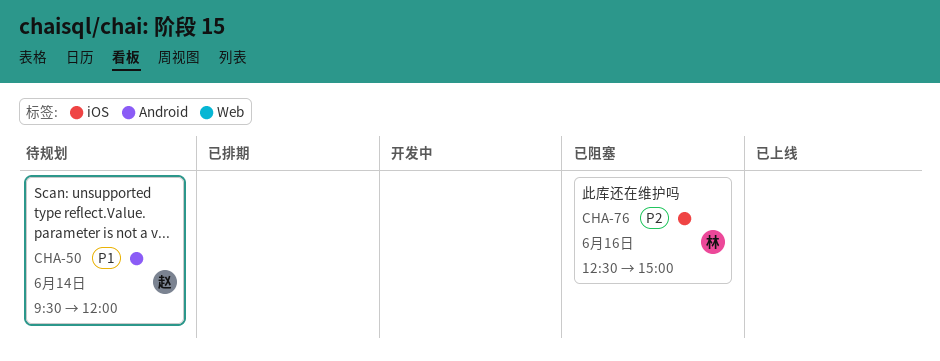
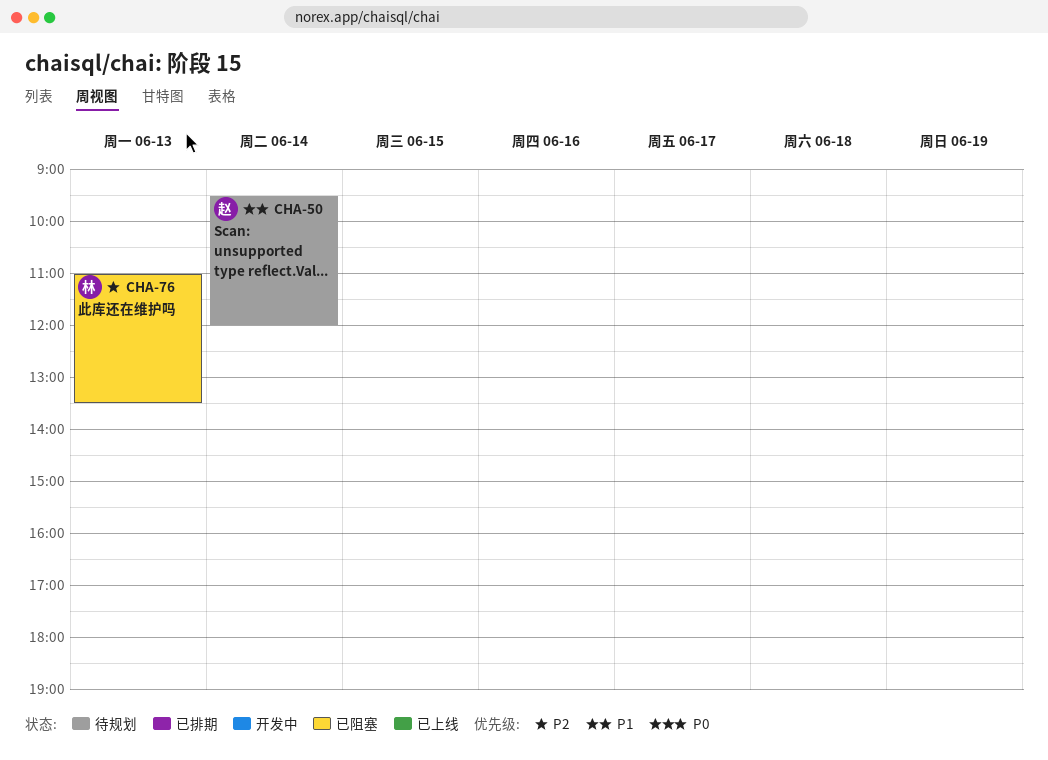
CHA-76, day: Jun 16 -> Jun 13
CHA-76, begins: 12:30 -> 11:00
CHA-76, ends: 15:00 -> 13:30

